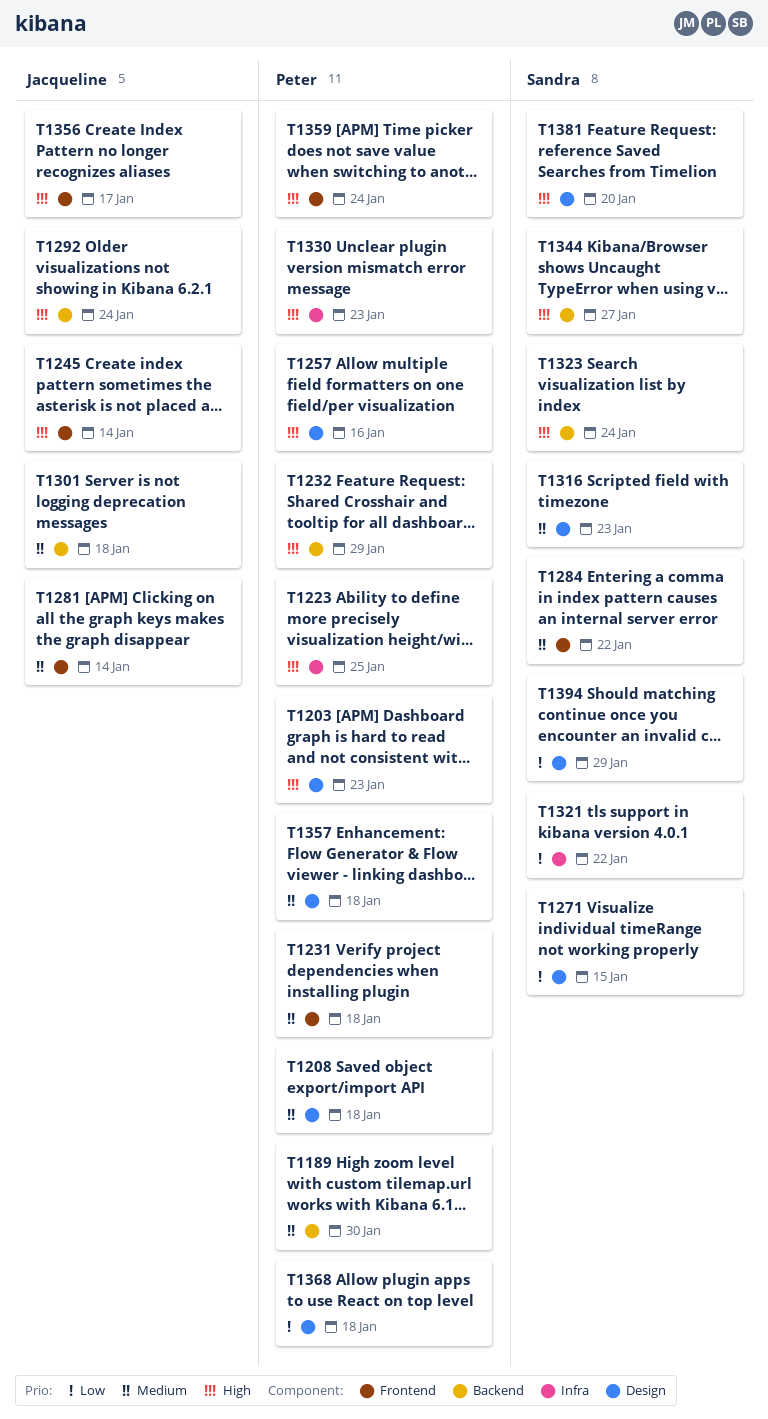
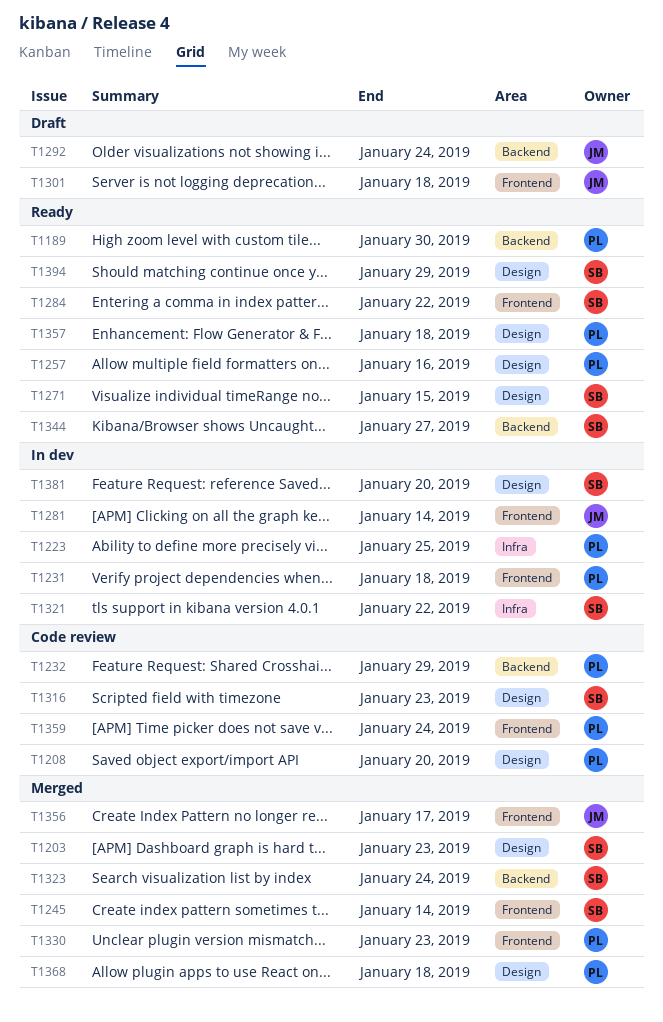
T1203, owner: Peter -> Sandra
T1208, due: Jan 18 -> Jan 20
T1245, owner: Jacqueline -> Sandra
T1301, label: Backend -> Frontend
T1330, label: Infra -> Frontend

